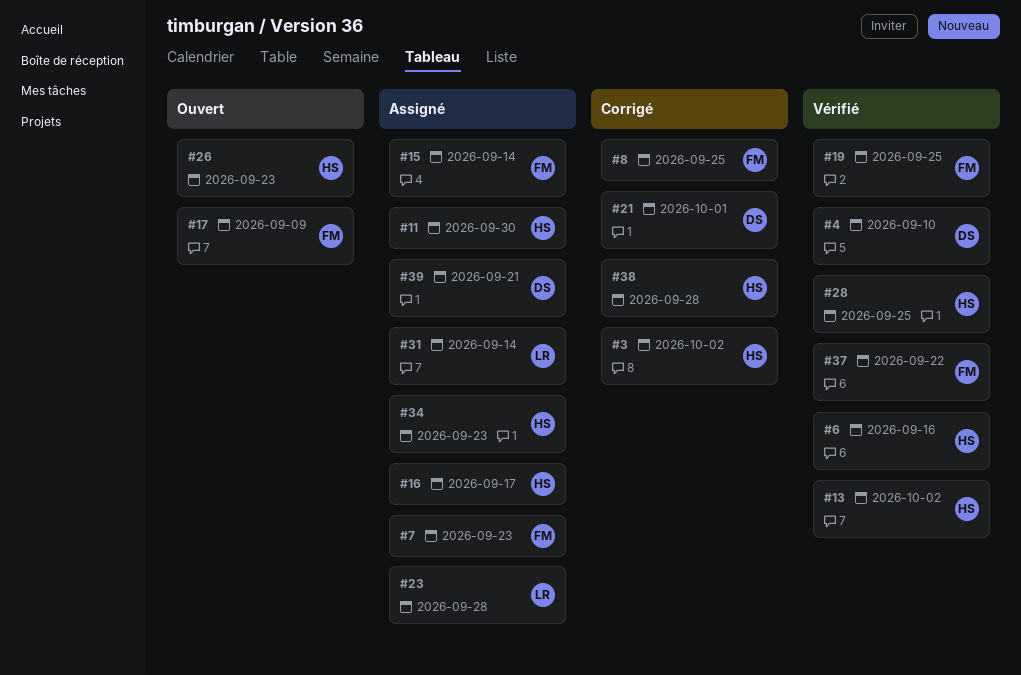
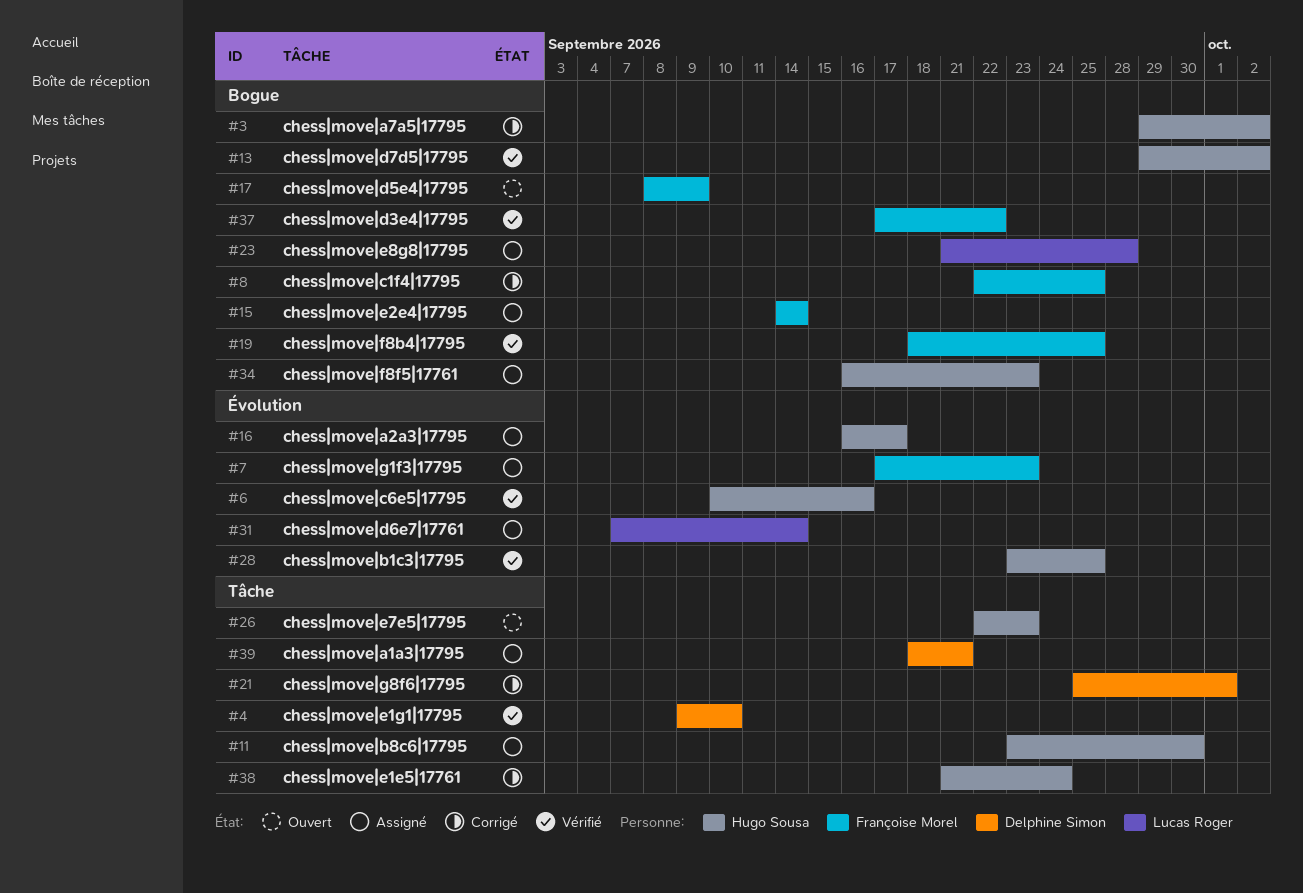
#38, due: Sep 28 -> Sep 24

